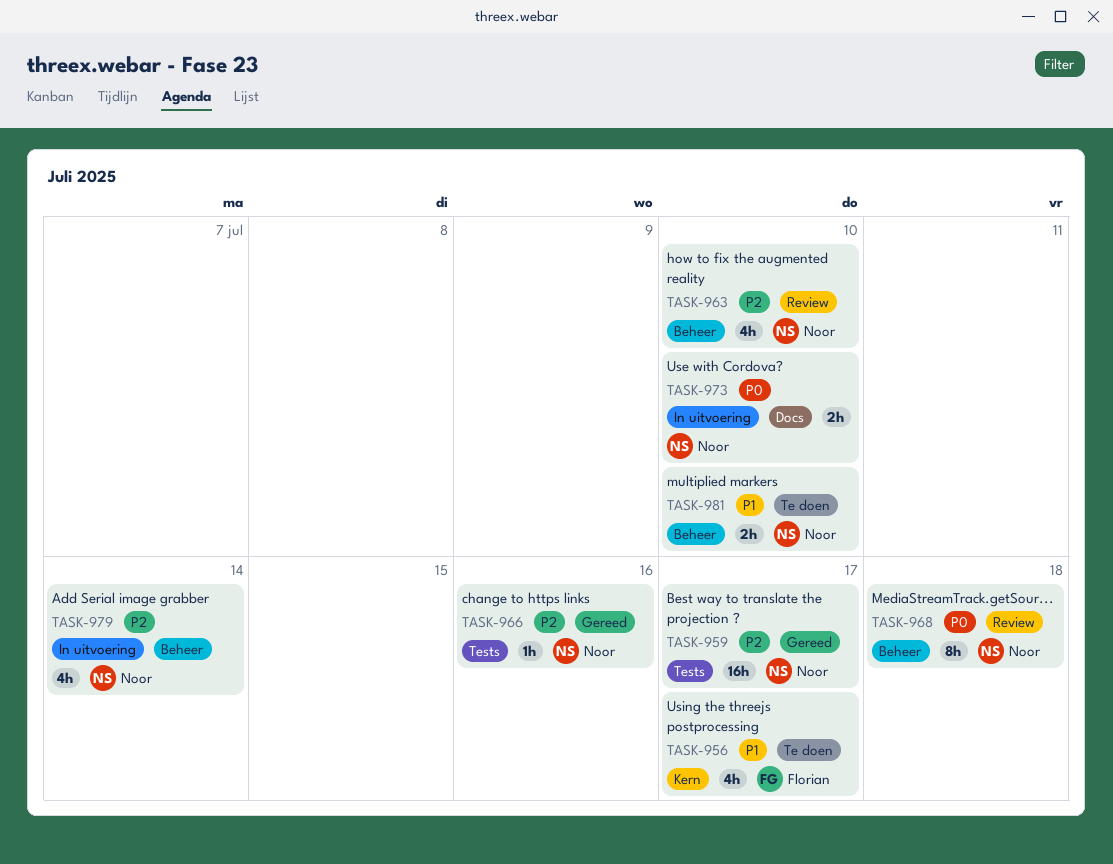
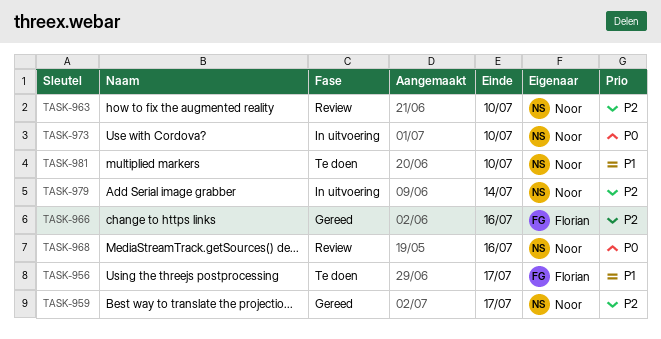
TASK-966, owner: Noor -> Florian
TASK-968, due: Jul 18 -> Jul 16

